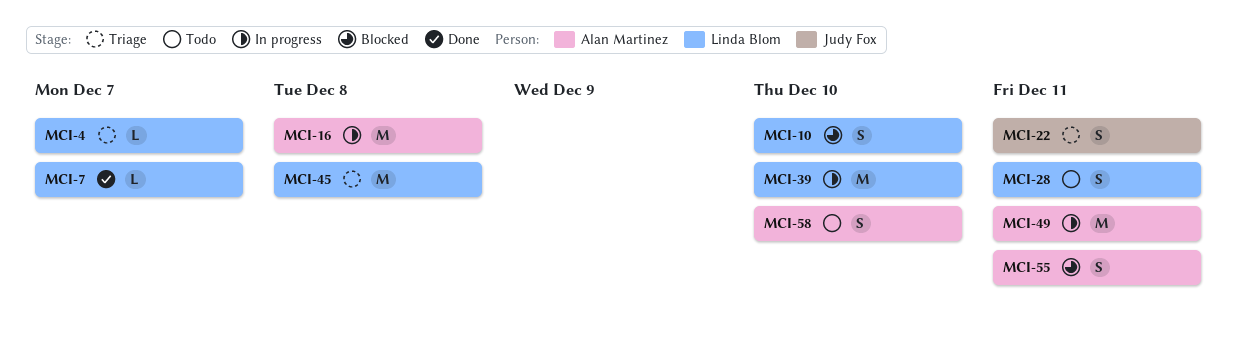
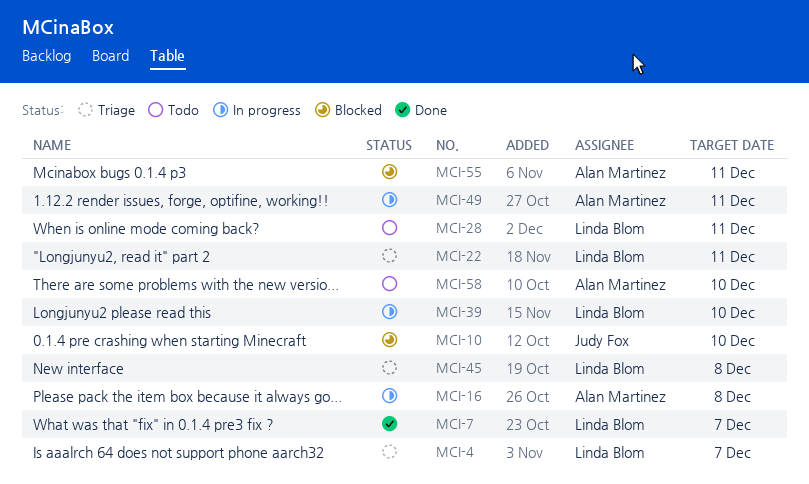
MCI-10, owner: Linda Blom -> Judy Fox
MCI-22, owner: Judy Fox -> Linda Blom

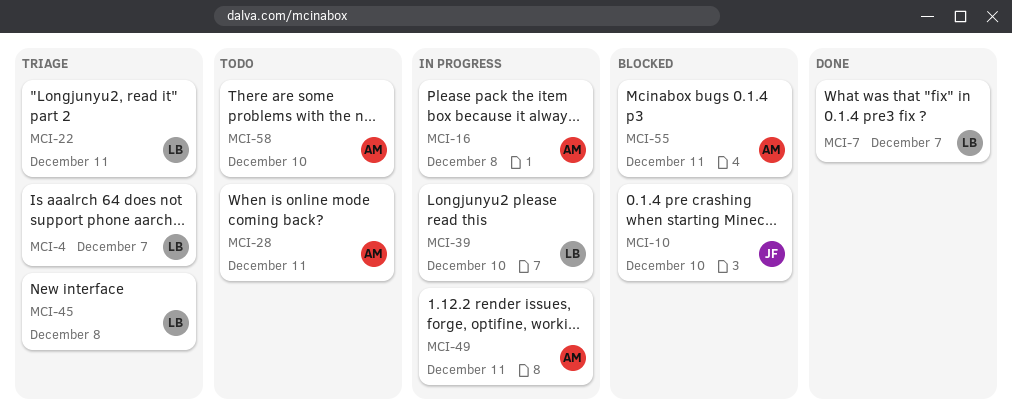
MCI-28, owner: Linda Blom -> Alan Martinez

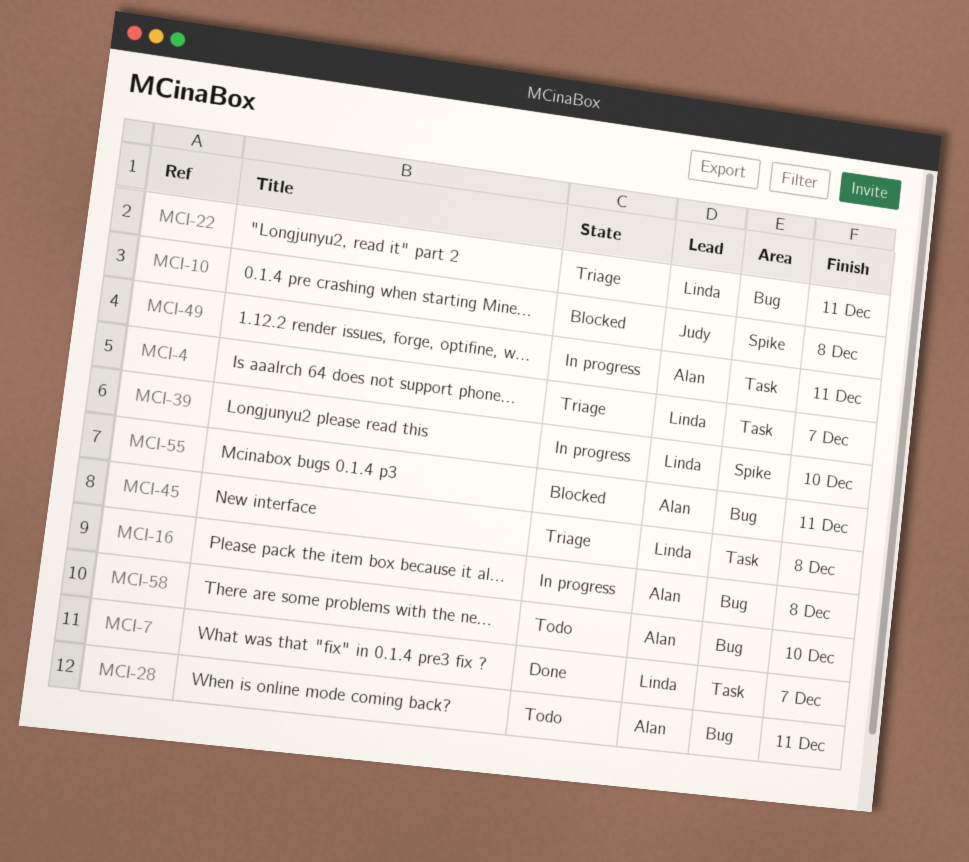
MCI-10, due: Dec 10 -> Dec 8

